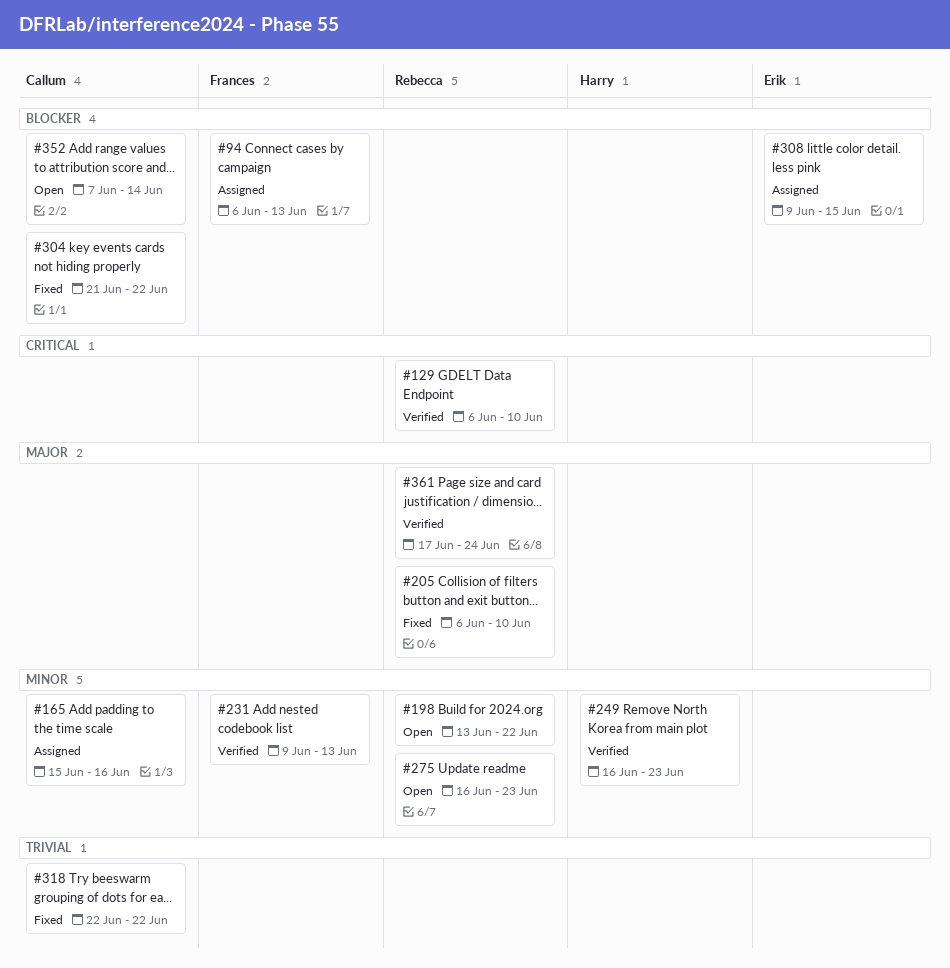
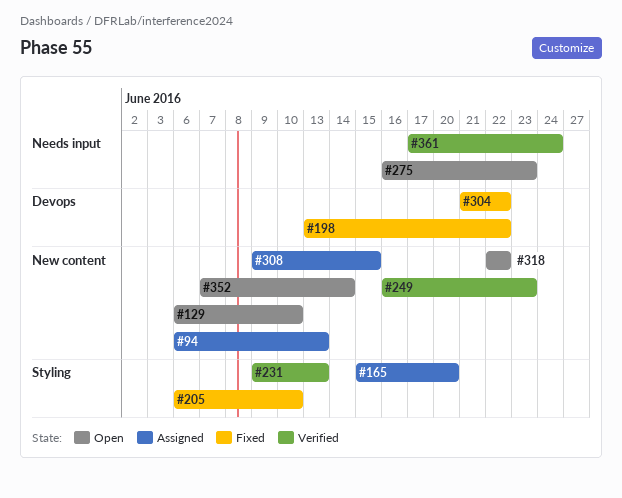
#129, status: Verified -> Open
#165, due: Jun 16 -> Jun 20
#198, status: Open -> Fixed
#318, status: Fixed -> Open

